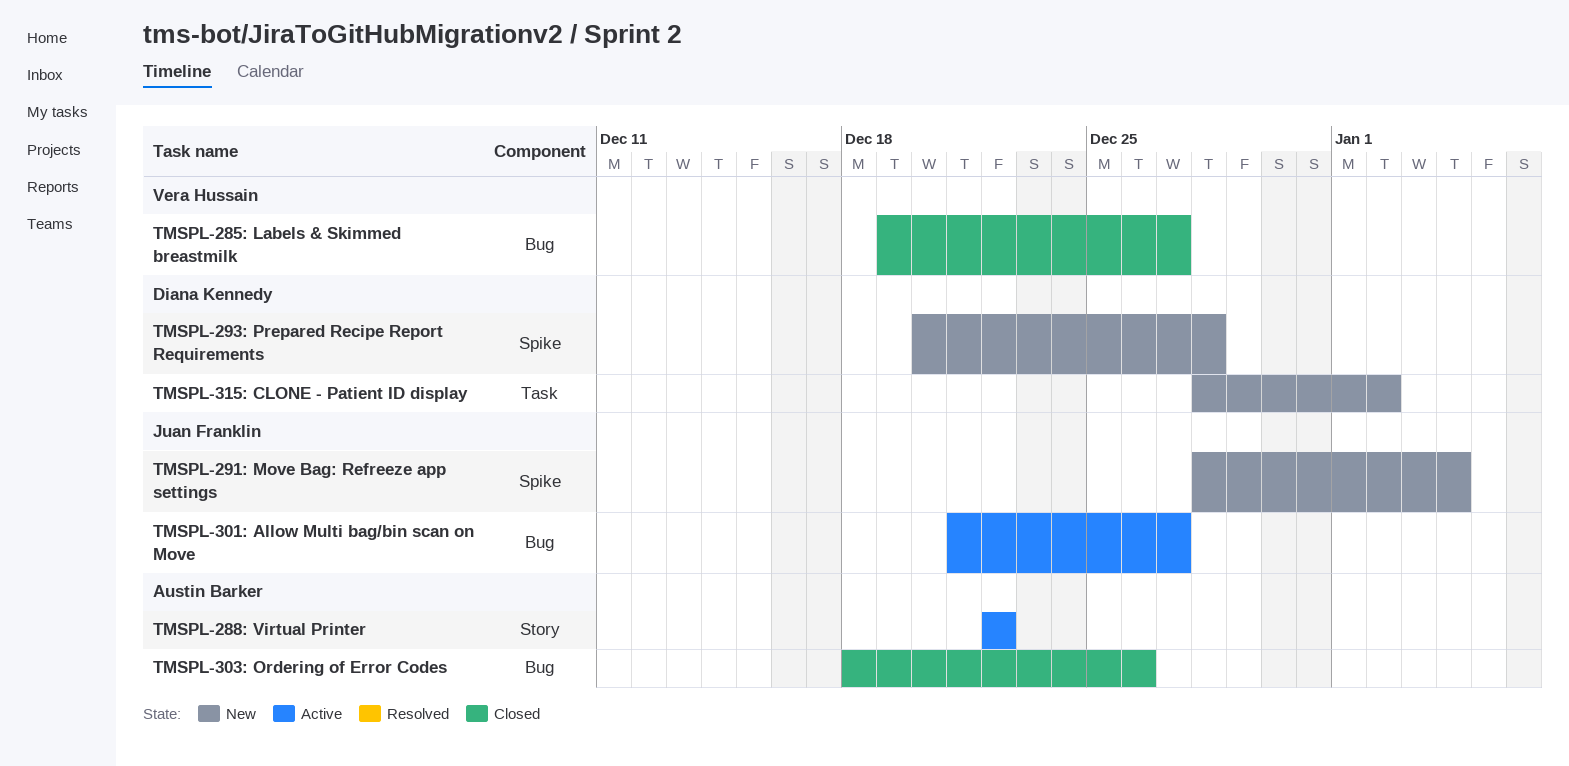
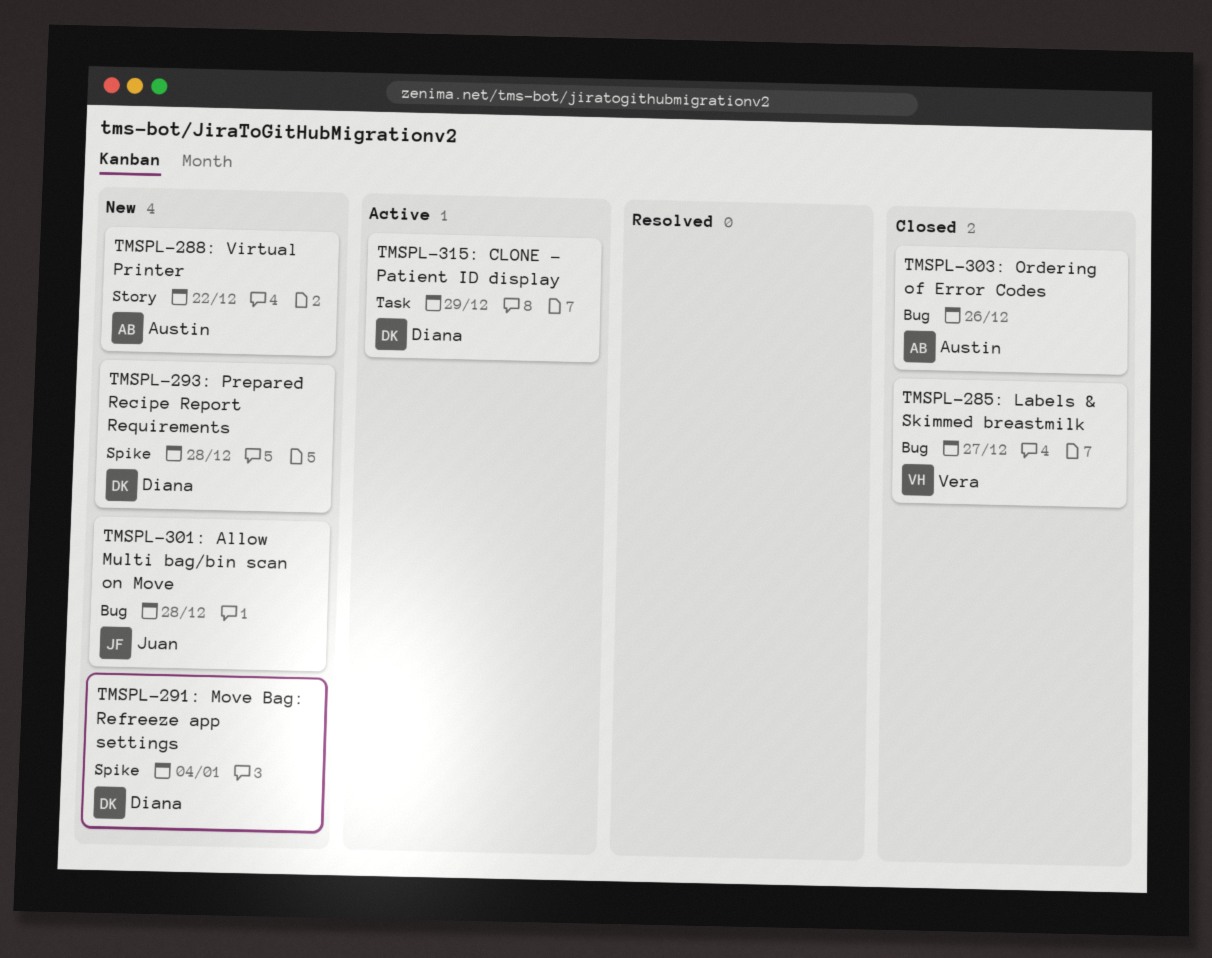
TMSPL-288: Virtual Printer, status: Active -> New
TMSPL-291: Move Bag: Refreeze app settings, owner: Juan Franklin -> Diana Kennedy
TMSPL-301: Allow Multi bag/bin scan on Move, status: Active -> New
TMSPL-301: Allow Multi bag/bin scan on Move, due: Dec 27 -> Dec 28
TMSPL-315: CLONE - Patient ID display, status: New -> Active
TMSPL-315: CLONE - Patient ID display, due: Jan 2 -> Dec 29

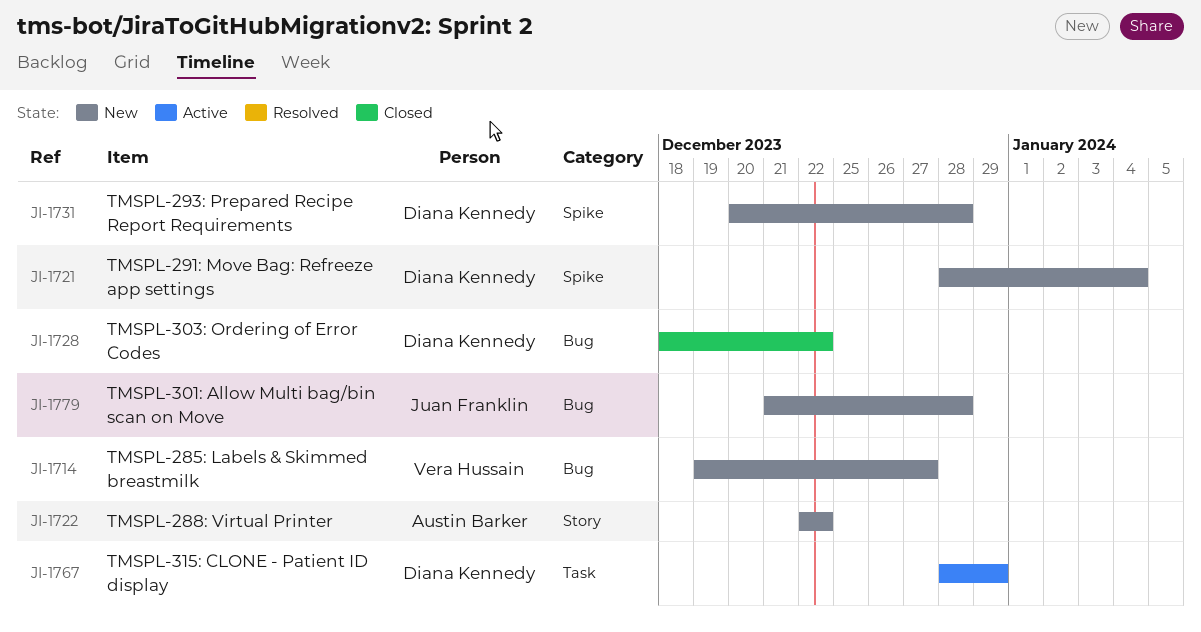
TMSPL-285: Labels & Skimmed breastmilk, status: Closed -> New
TMSPL-303: Ordering of Error Codes, owner: Austin Barker -> Diana Kennedy
TMSPL-303: Ordering of Error Codes, due: Dec 26 -> Dec 22

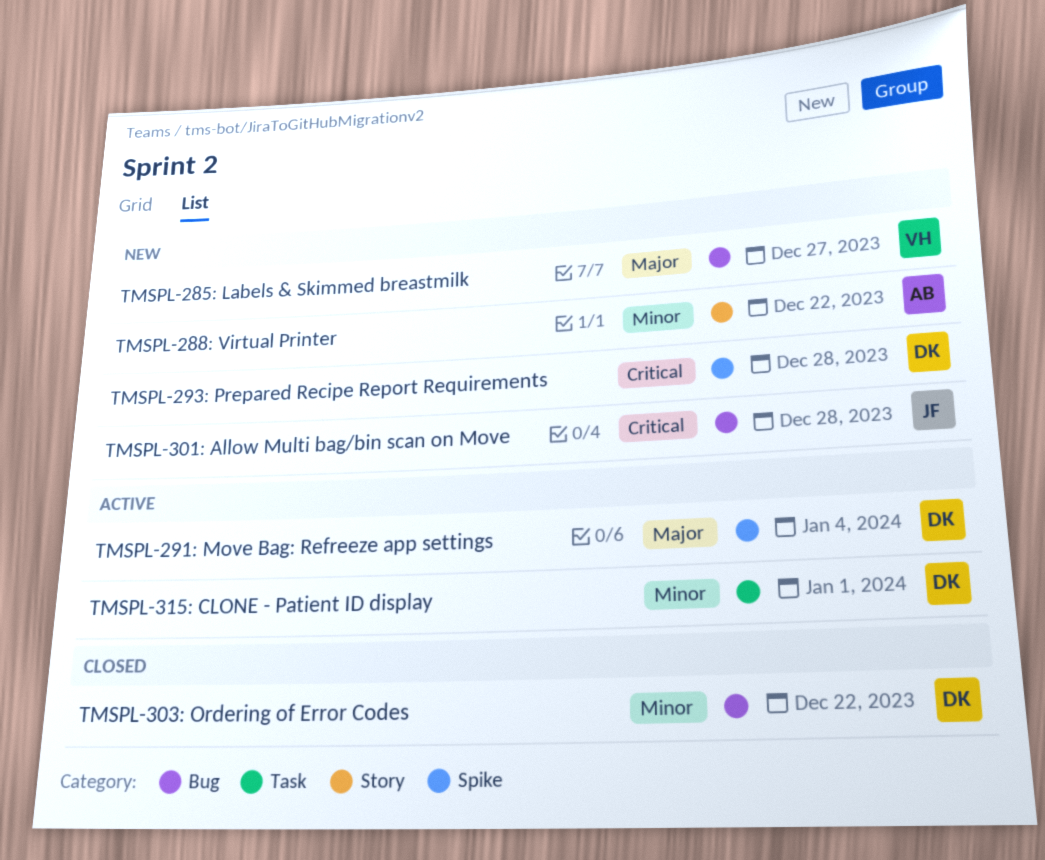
TMSPL-291: Move Bag: Refreeze app settings, status: New -> Active
TMSPL-315: CLONE - Patient ID display, due: Dec 29 -> Jan 1

